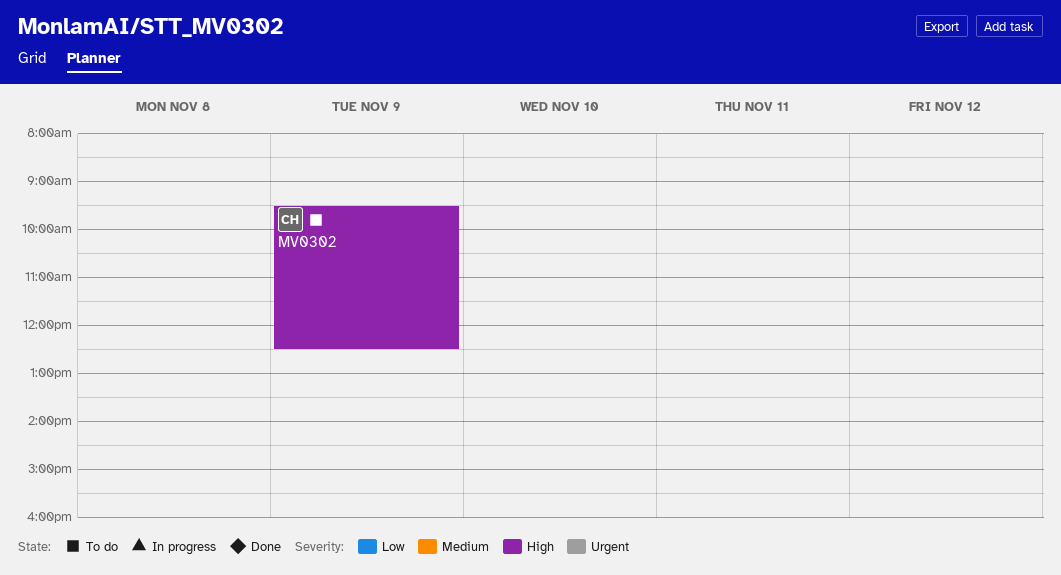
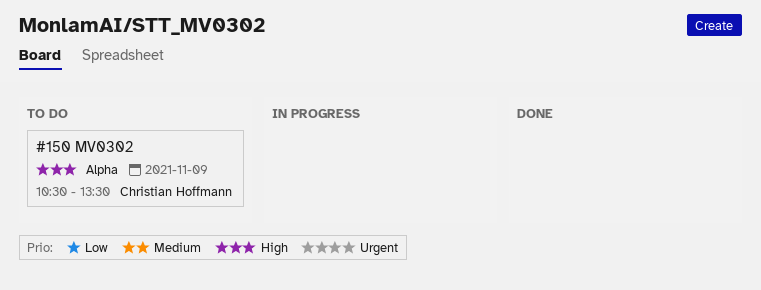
MV0302, begins: 09:30 -> 10:30
MV0302, ends: 12:30 -> 13:30

